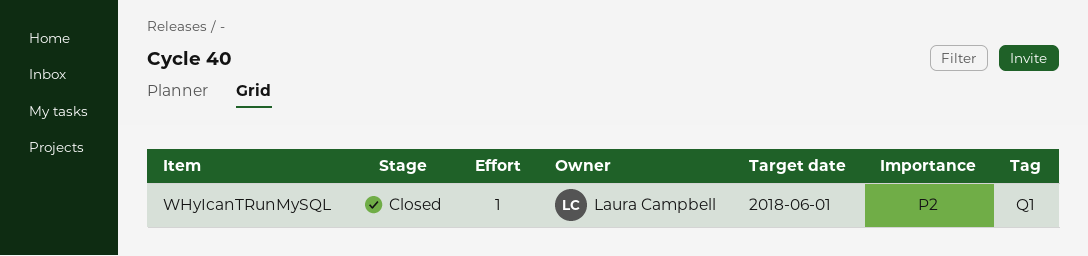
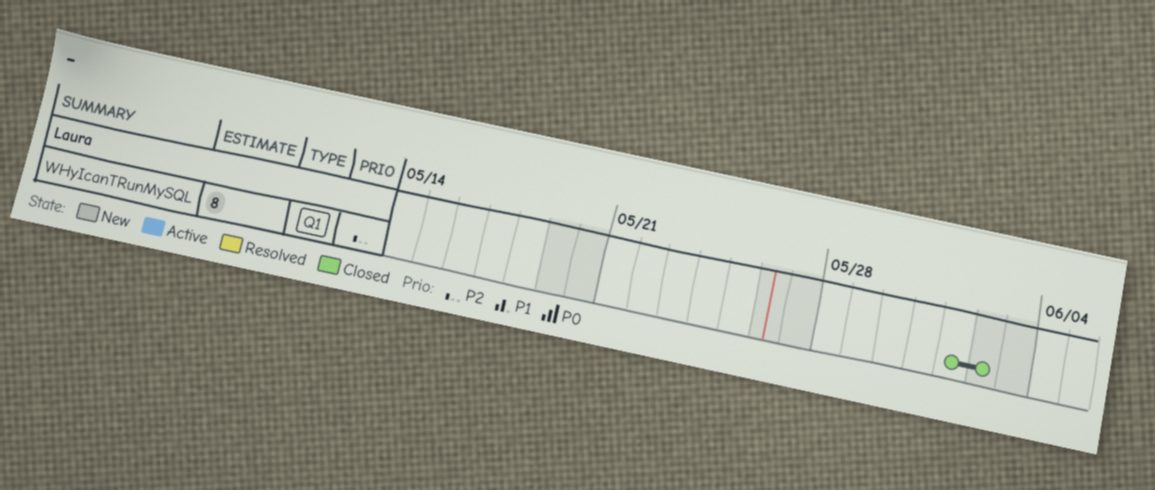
WHyIcanTRunMySQL, estimate: 1 -> 8
WHyIcanTRunMySQL, due: Jun 1 -> Jun 2

